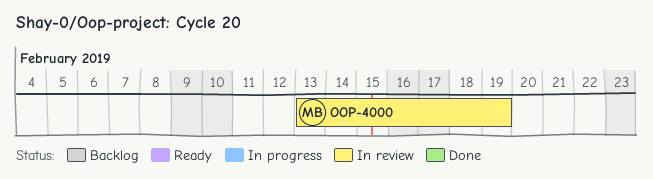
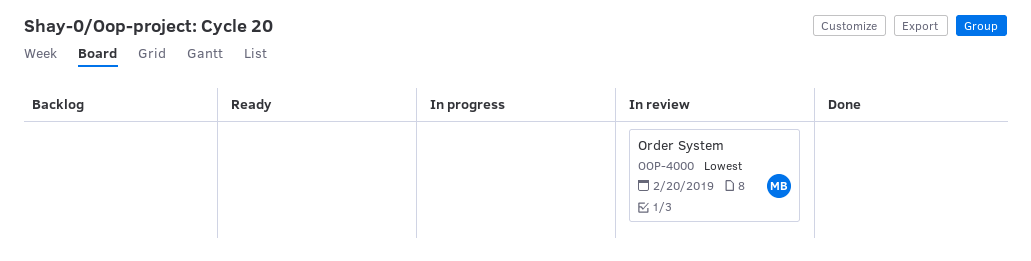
OOP-4000, due: Feb 19 -> Feb 20

